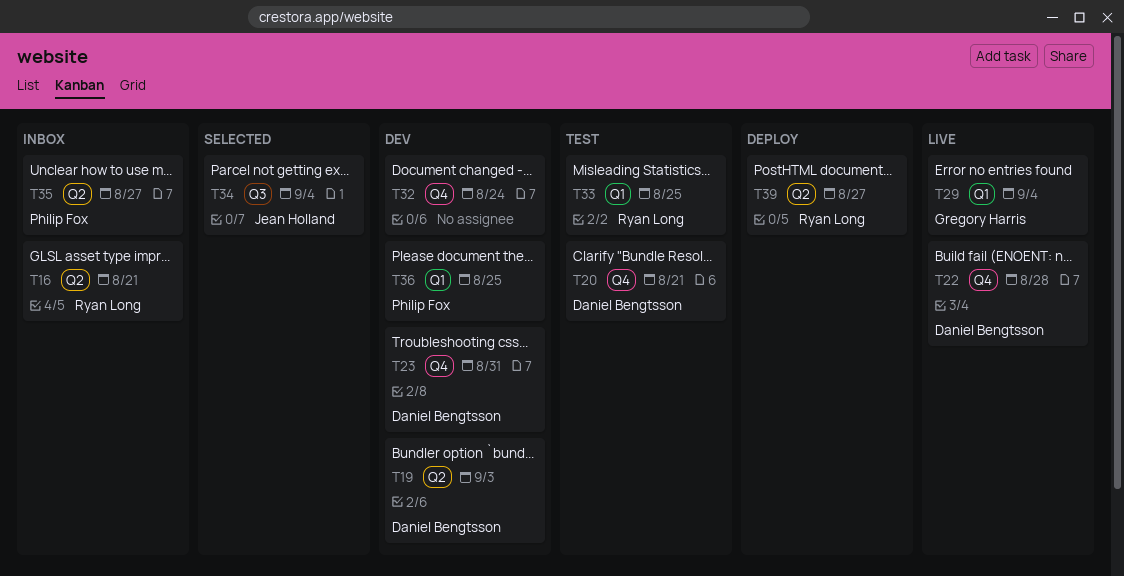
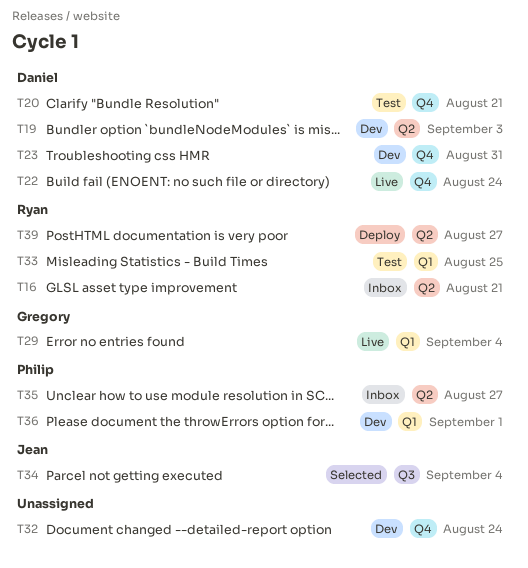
T22, due: Aug 28 -> Aug 24
T36, due: Aug 25 -> Sep 1

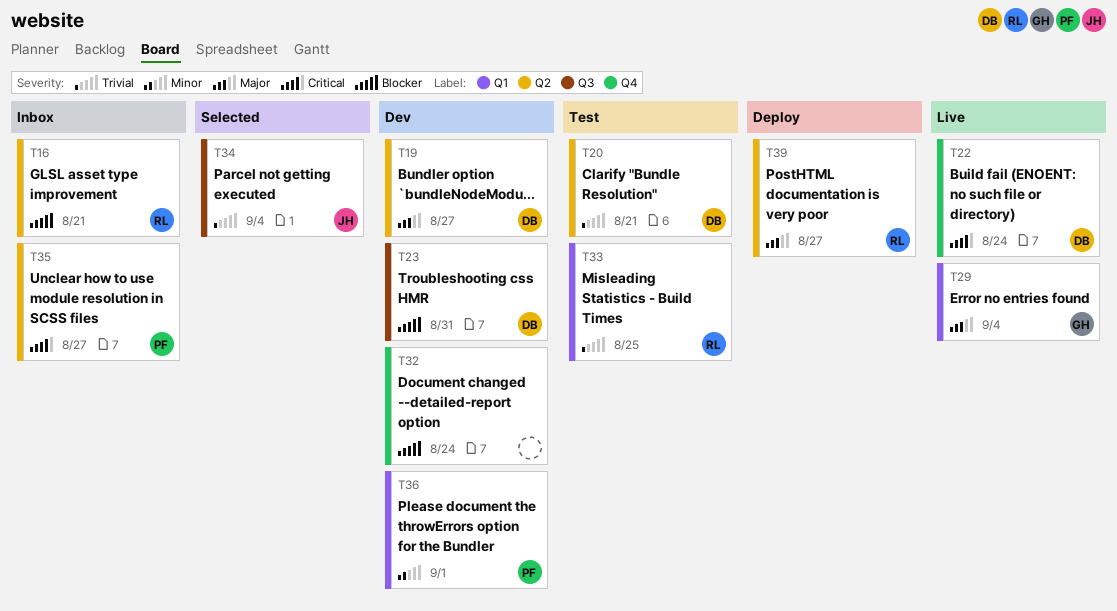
T19, due: Sep 3 -> Aug 27
T20, label: Q4 -> Q2
T23, label: Q4 -> Q3

